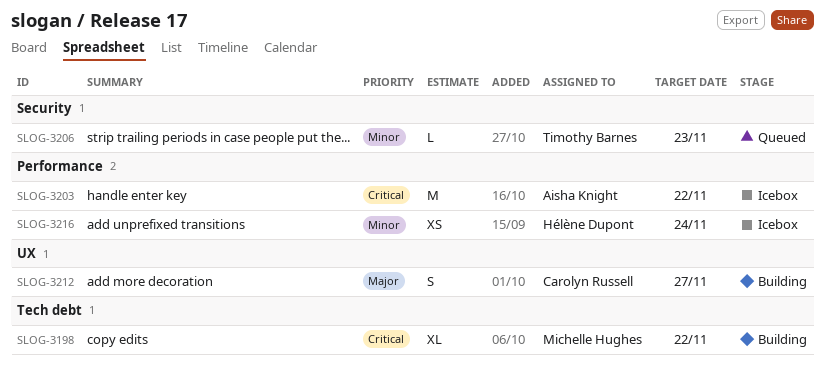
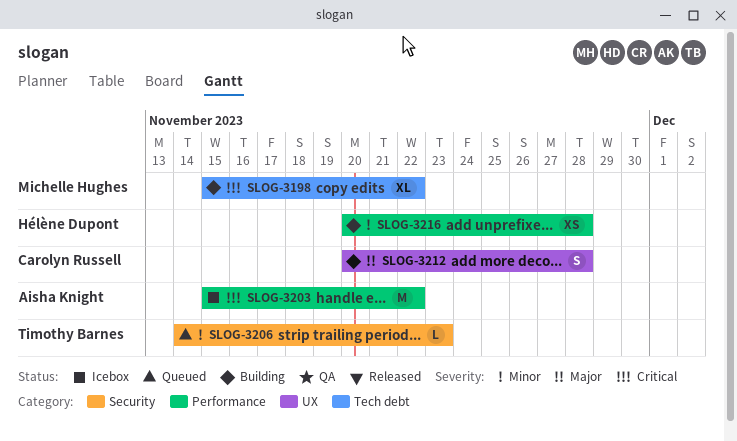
SLOG-3212, due: Nov 27 -> Nov 28
SLOG-3216, status: Icebox -> Building
SLOG-3216, due: Nov 24 -> Nov 28

